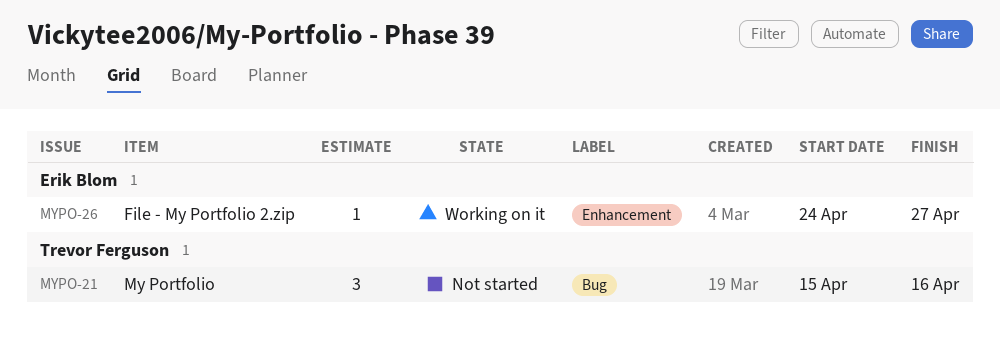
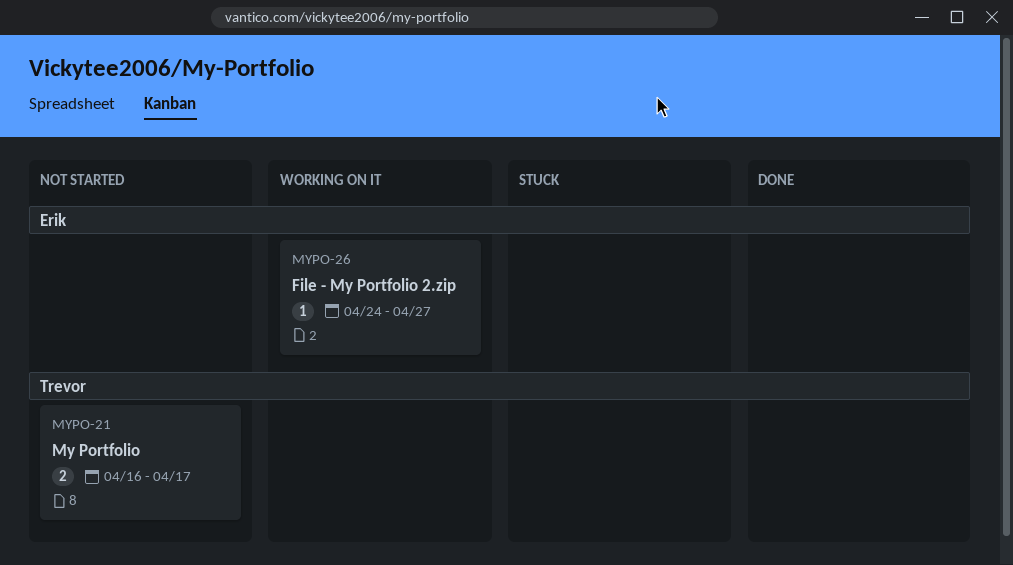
MYPO-21, estimate: 3 -> 2
MYPO-21, start: Apr 15 -> Apr 16
MYPO-21, due: Apr 16 -> Apr 17

